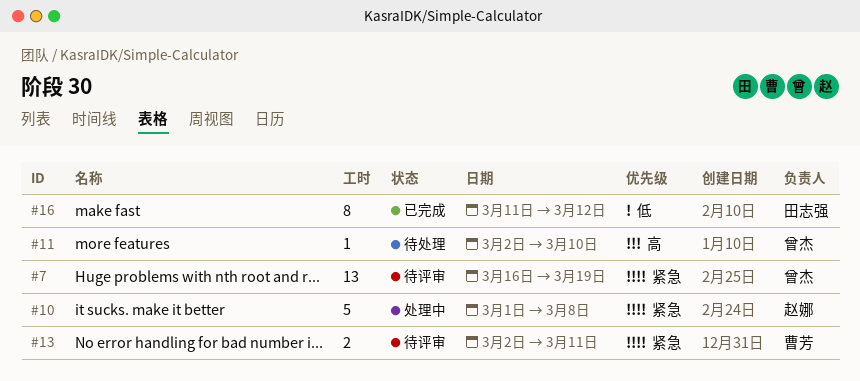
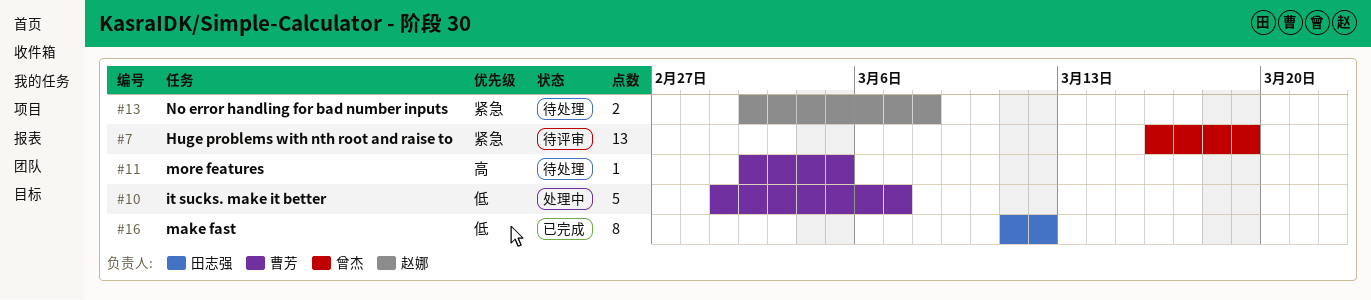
#10, owner: 赵娜 -> 曹芳
#10, priority: 紧急 -> 低
#10, due: Mar 8 -> Mar 7
#11, owner: 曾杰 -> 曹芳
#11, due: Mar 10 -> Mar 5
#13, status: 待评审 -> 待处理
#13, owner: 曹芳 -> 赵娜
#13, due: Mar 11 -> Mar 8

